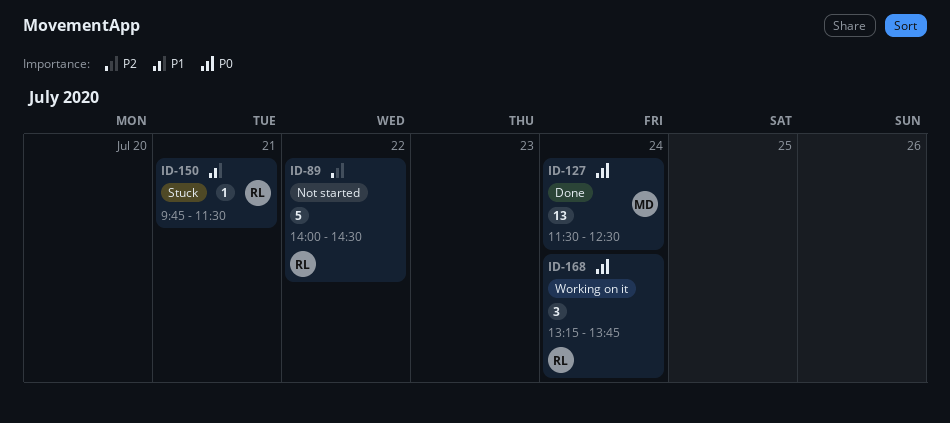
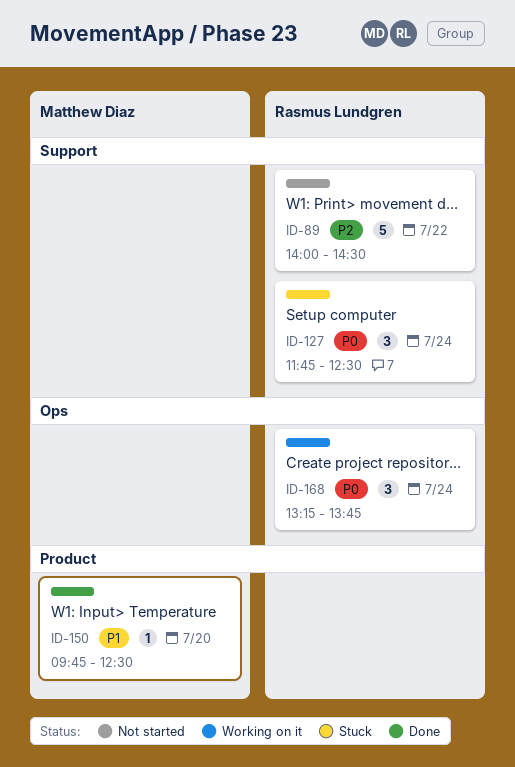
ID-127, status: Done -> Stuck
ID-127, owner: Matthew Diaz -> Rasmus Lundgren
ID-127, estimate: 13 -> 3
ID-127, begins: 11:30 -> 11:45
ID-150, status: Stuck -> Done
ID-150, owner: Rasmus Lundgren -> Matthew Diaz
ID-150, day: Jul 21 -> Jul 20
ID-150, ends: 11:30 -> 12:30

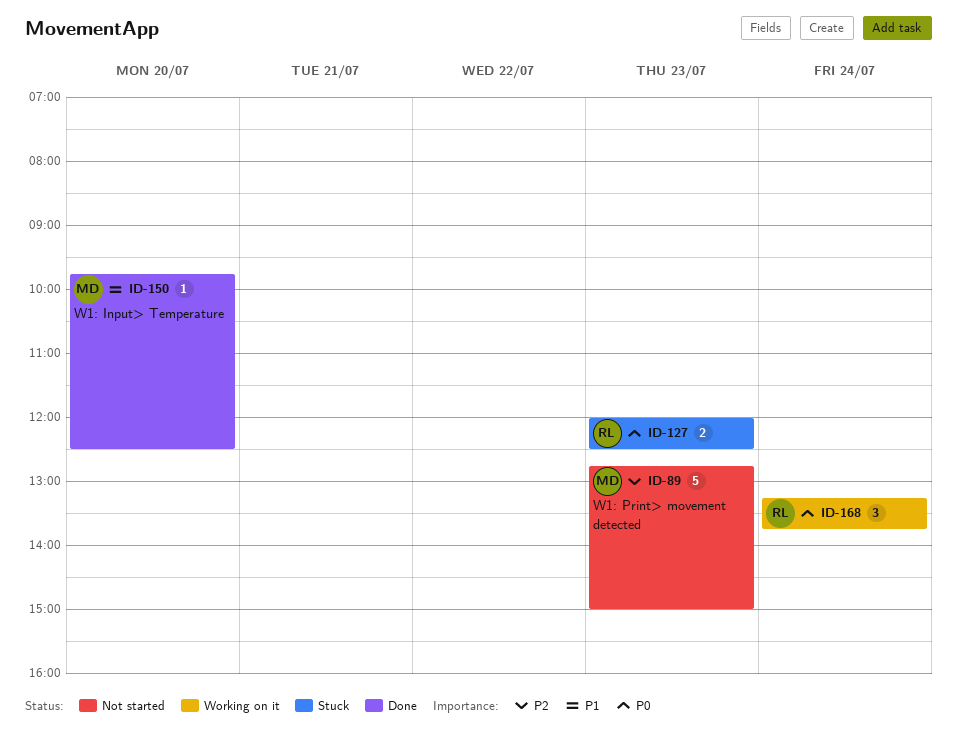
ID-89, owner: Rasmus Lundgren -> Matthew Diaz
ID-89, day: Jul 22 -> Jul 23
ID-89, begins: 14:00 -> 12:45
ID-89, ends: 14:30 -> 15:00
ID-127, estimate: 3 -> 2
ID-127, day: Jul 24 -> Jul 23
ID-127, begins: 11:45 -> 12:00

